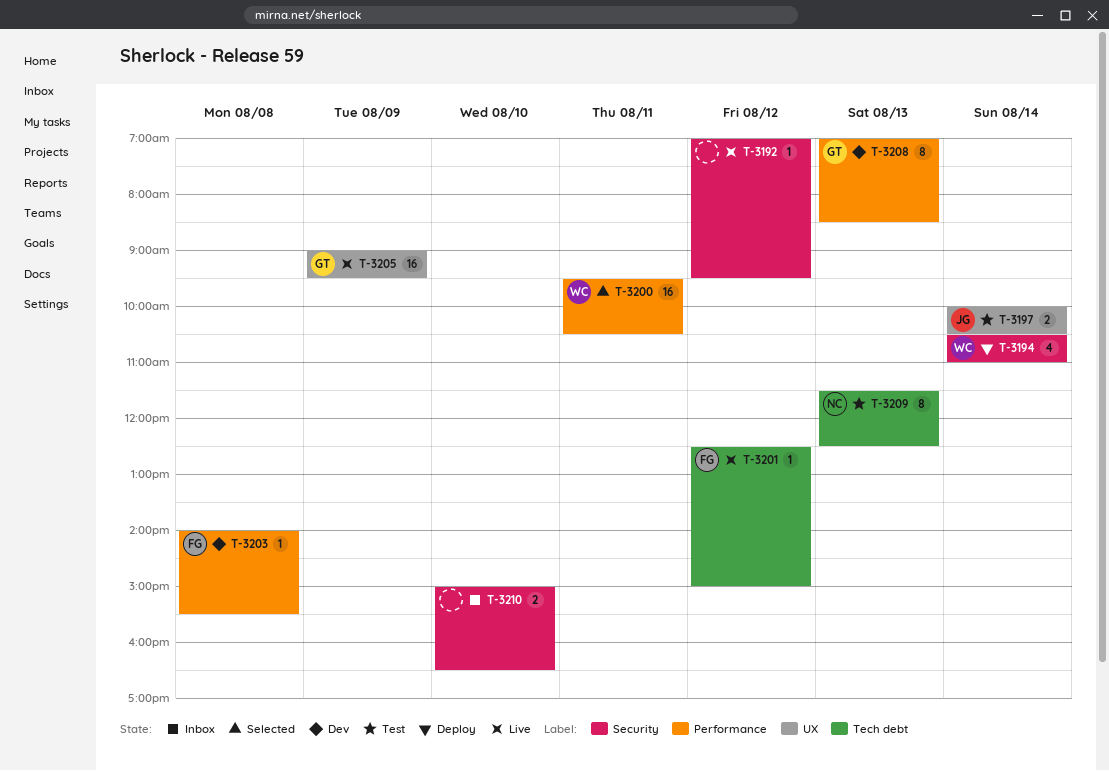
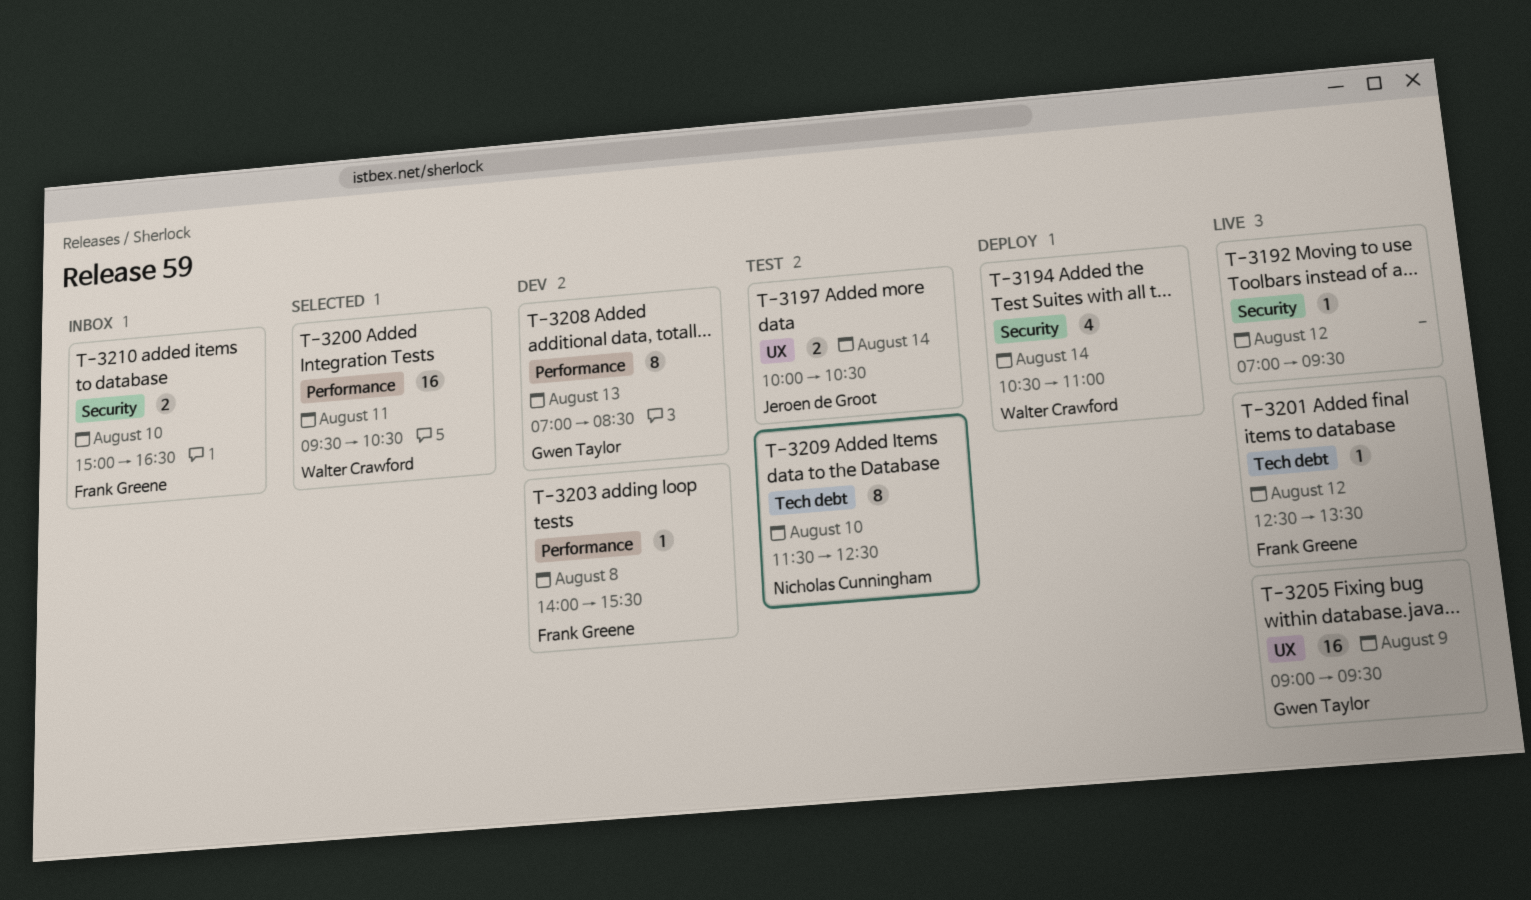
T-3201, ends: 15:00 -> 13:30
T-3209, day: Aug 13 -> Aug 10
T-3210, owner: none -> Frank Greene

